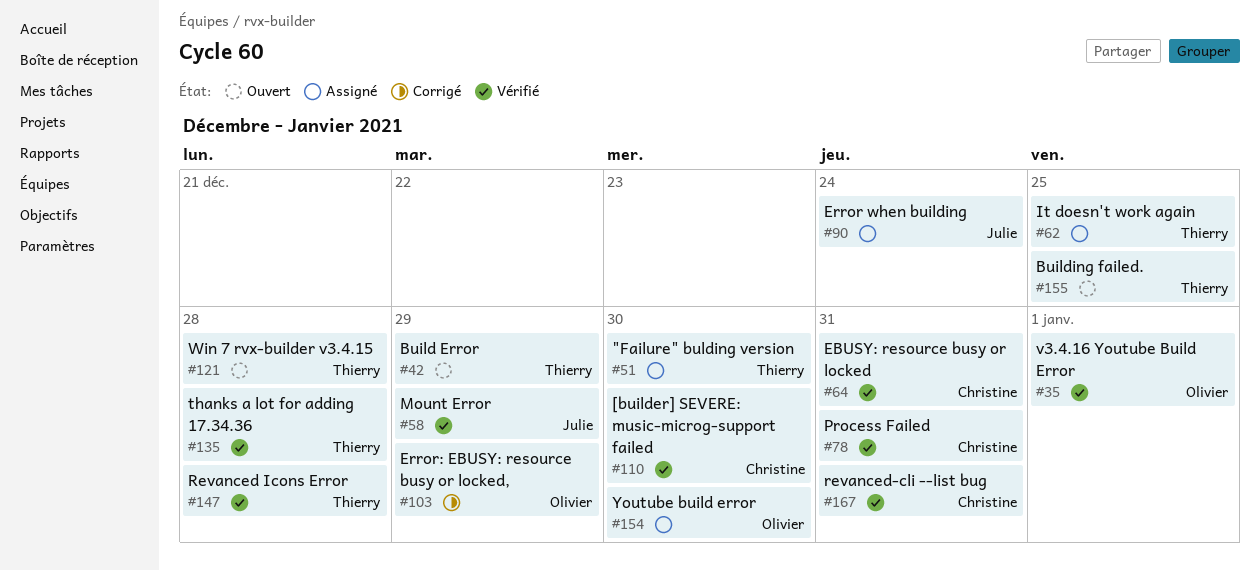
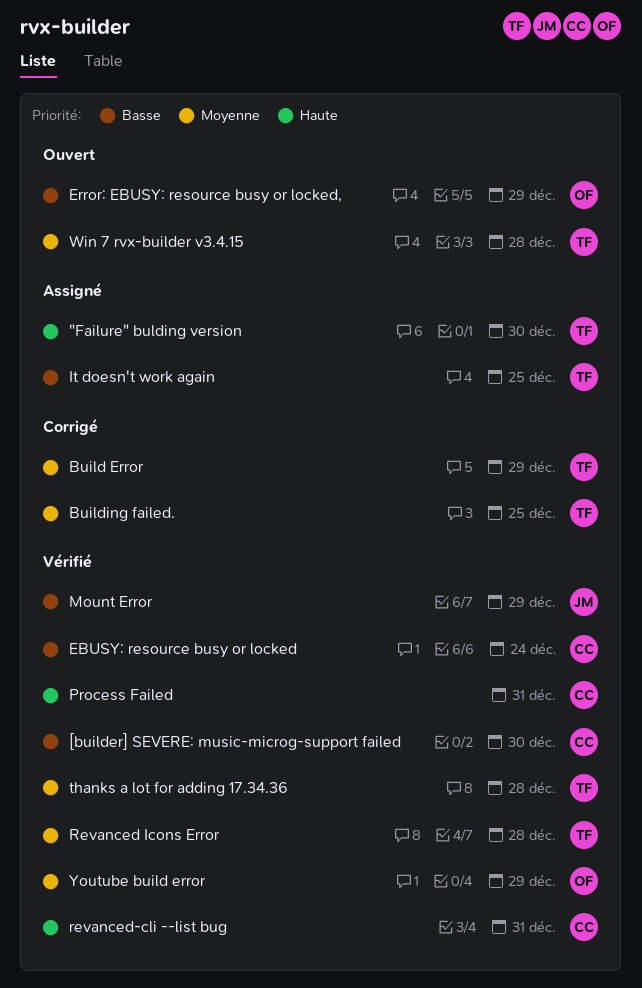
Build Error, status: Ouvert -> Corrigé
Building failed., status: Ouvert -> Corrigé
EBUSY: resource busy or locked, due: Dec 31 -> Dec 24
Error when building: present -> none
Error: EBUSY: resource busy or locked,, status: Corrigé -> Ouvert
v3.4.16 Youtube Build Error: present -> none
Youtube build error, status: Assigné -> Vérifié
Youtube build error, due: Dec 30 -> Dec 29

